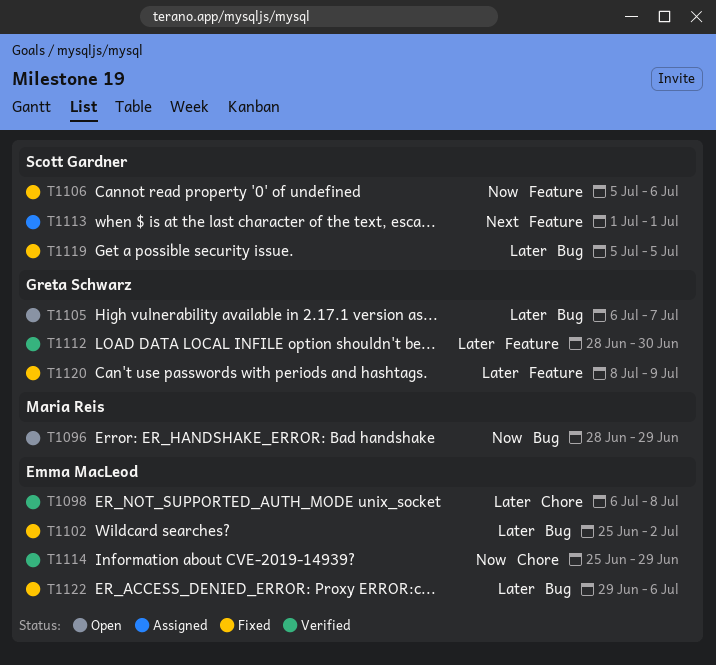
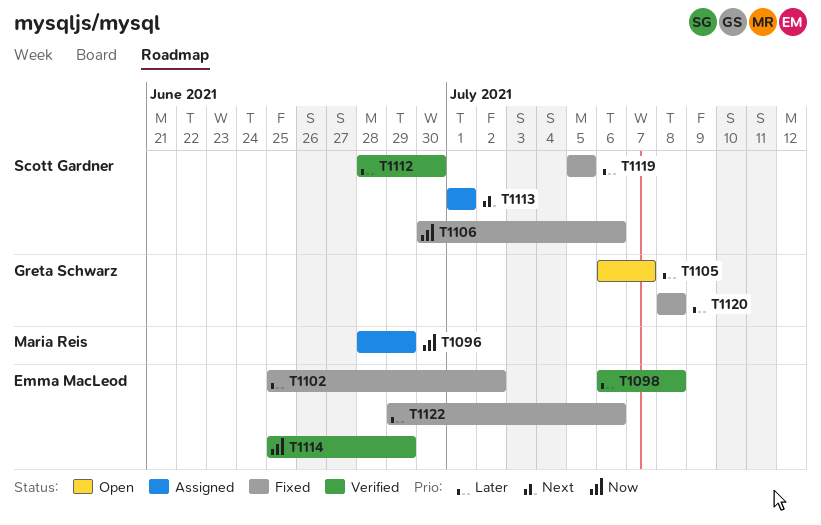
T1096, status: Open -> Assigned
T1106, start: Jul 5 -> Jun 30
T1112, owner: Greta Schwarz -> Scott Gardner
T1120, due: Jul 9 -> Jul 8

